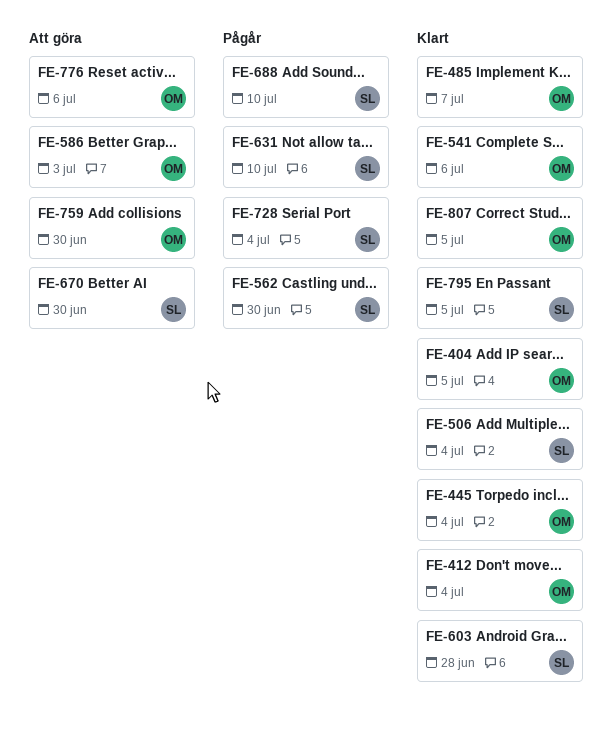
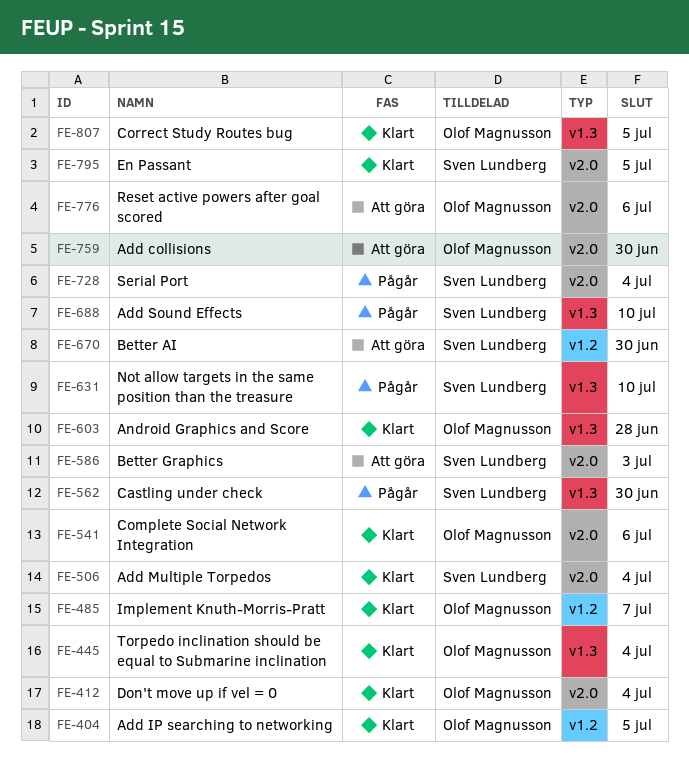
FE-586, owner: Olof Magnusson -> Sven Lundberg
FE-603, owner: Sven Lundberg -> Olof Magnusson

